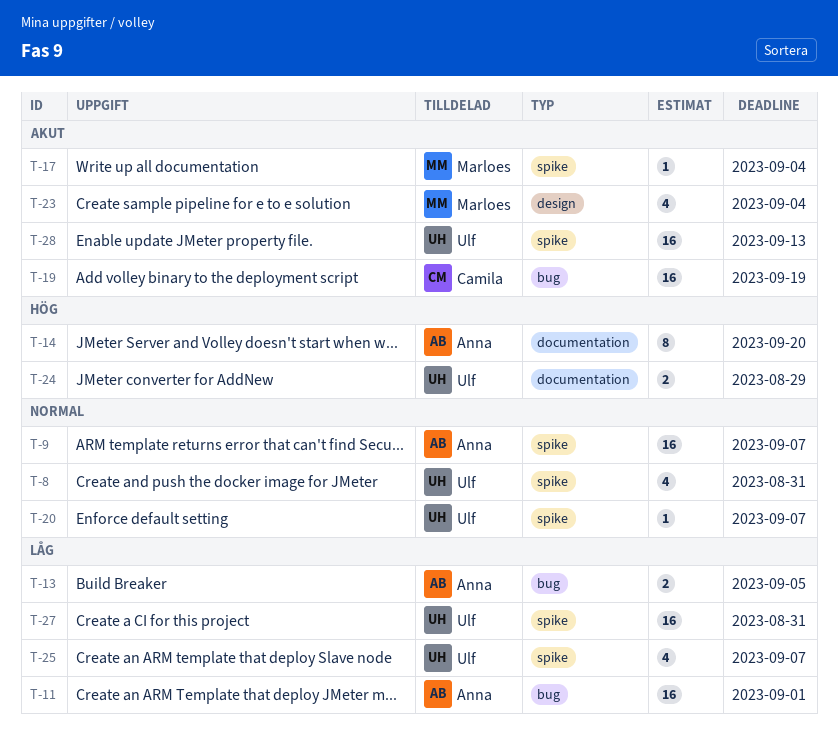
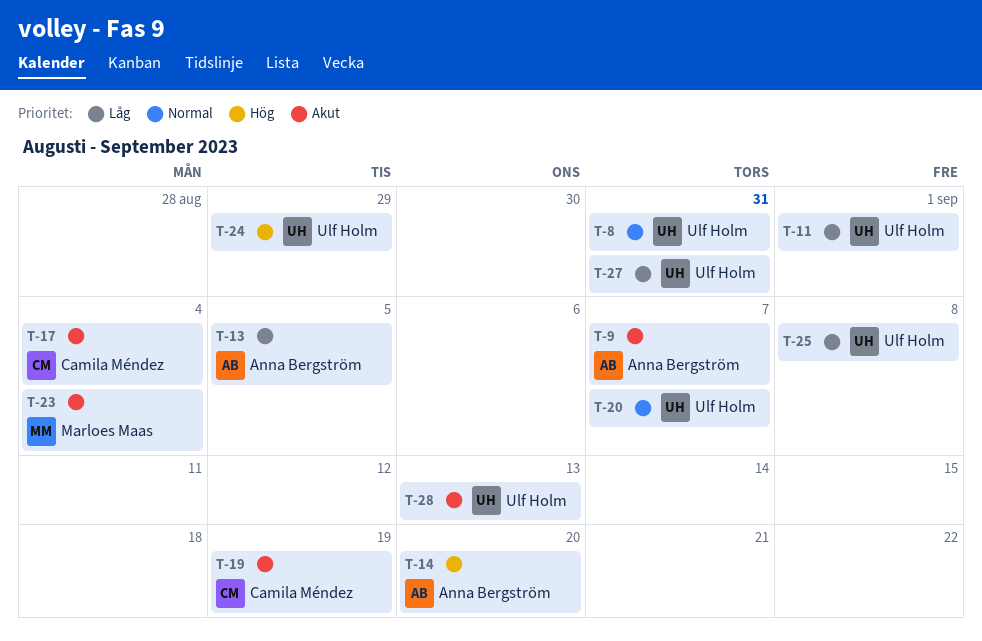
T-9, priority: Normal -> Akut
T-11, owner: Anna Bergström -> Ulf Holm
T-17, owner: Marloes Maas -> Camila Méndez
T-25, due: Sep 7 -> Sep 8

